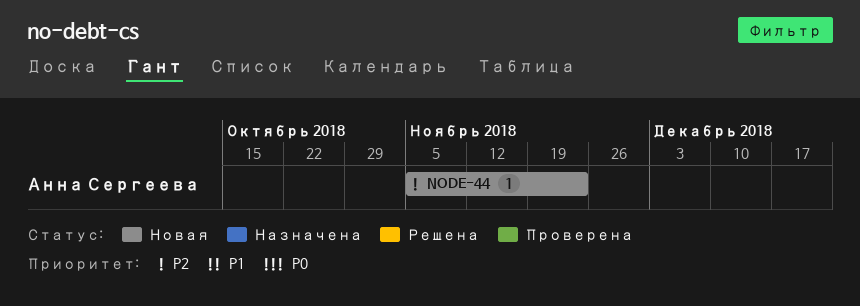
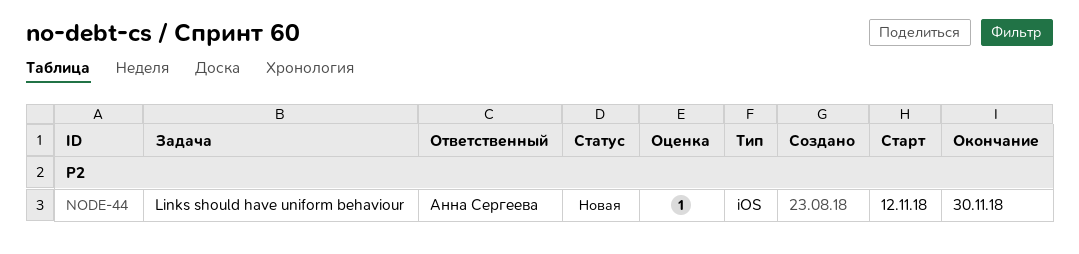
NODE-44, start: Nov 5 -> Nov 12
NODE-44, due: Nov 23 -> Nov 30

